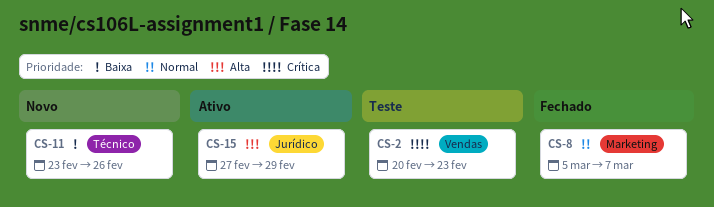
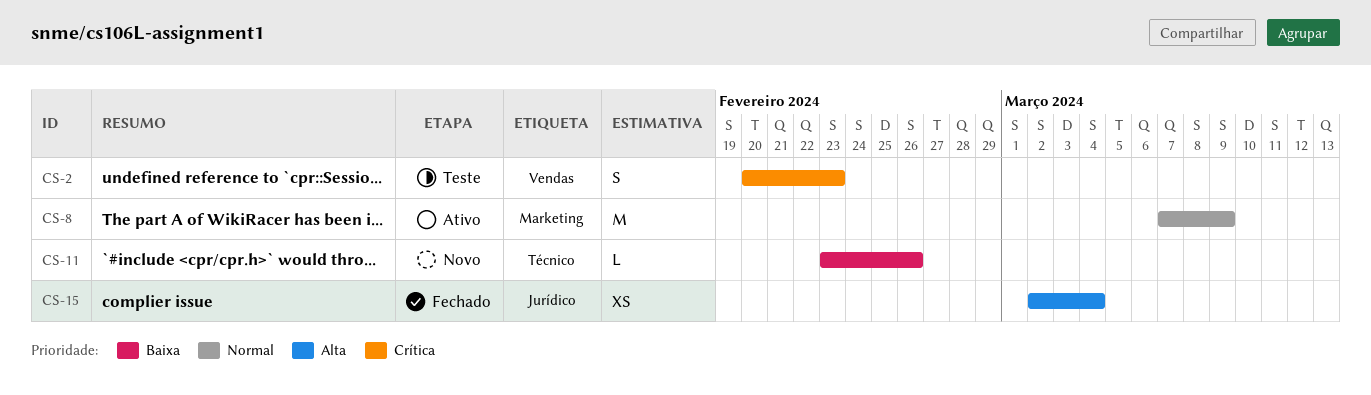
CS-8, status: Fechado -> Ativo
CS-8, start: Mar 5 -> Mar 7
CS-8, due: Mar 7 -> Mar 9
CS-15, status: Ativo -> Fechado
CS-15, start: Feb 27 -> Mar 2
CS-15, due: Feb 29 -> Mar 4

